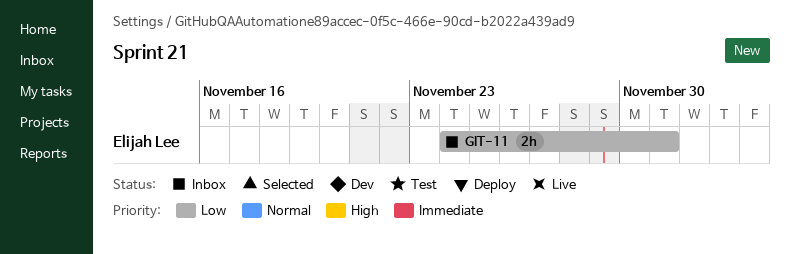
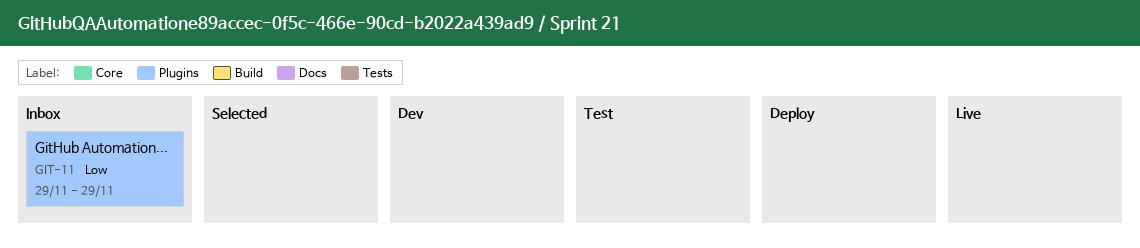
GIT-11, start: Nov 24 -> Nov 29
GIT-11, due: Dec 1 -> Nov 29

